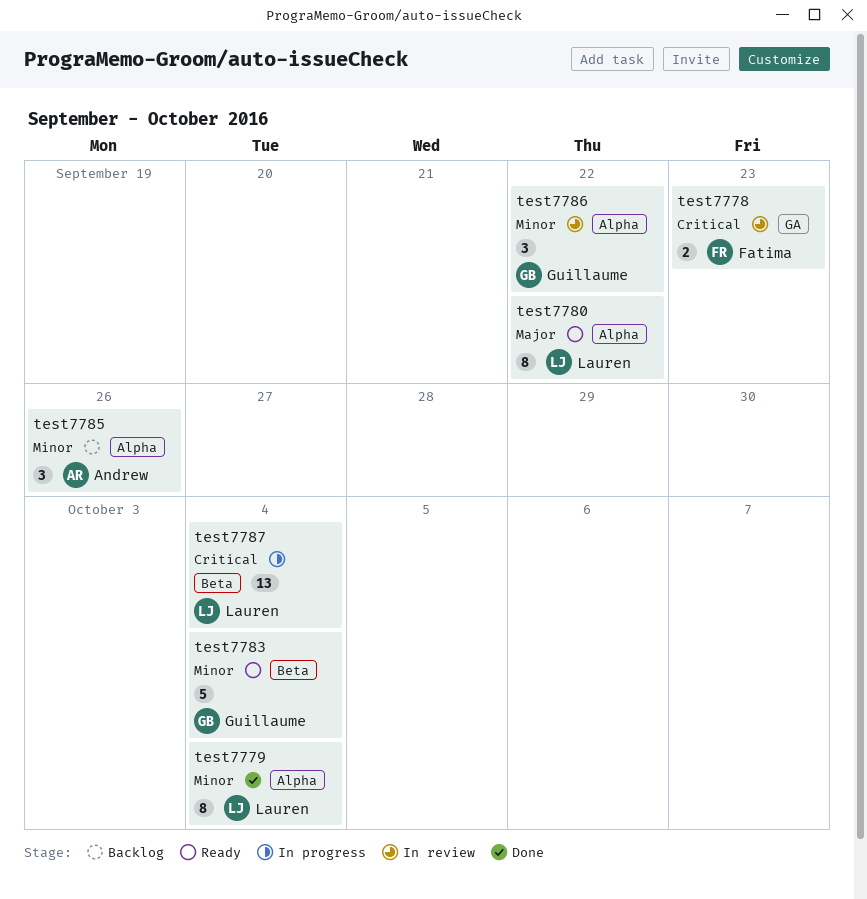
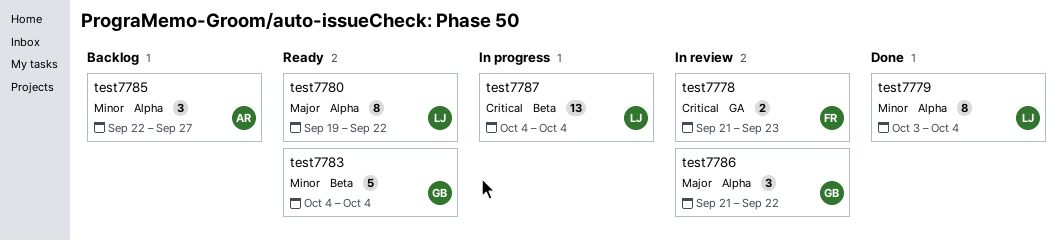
test7785, due: Sep 26 -> Sep 27
test7786, priority: Minor -> Major

